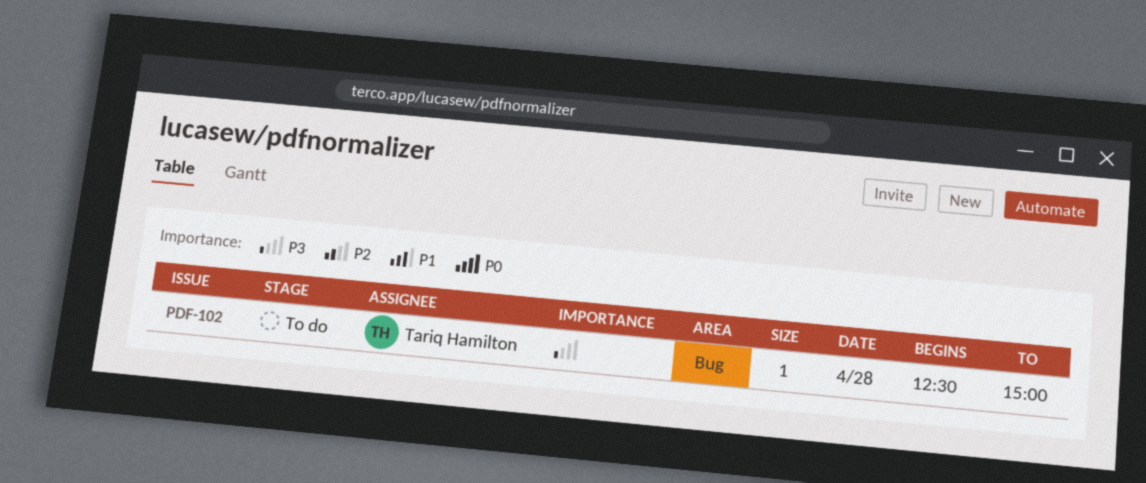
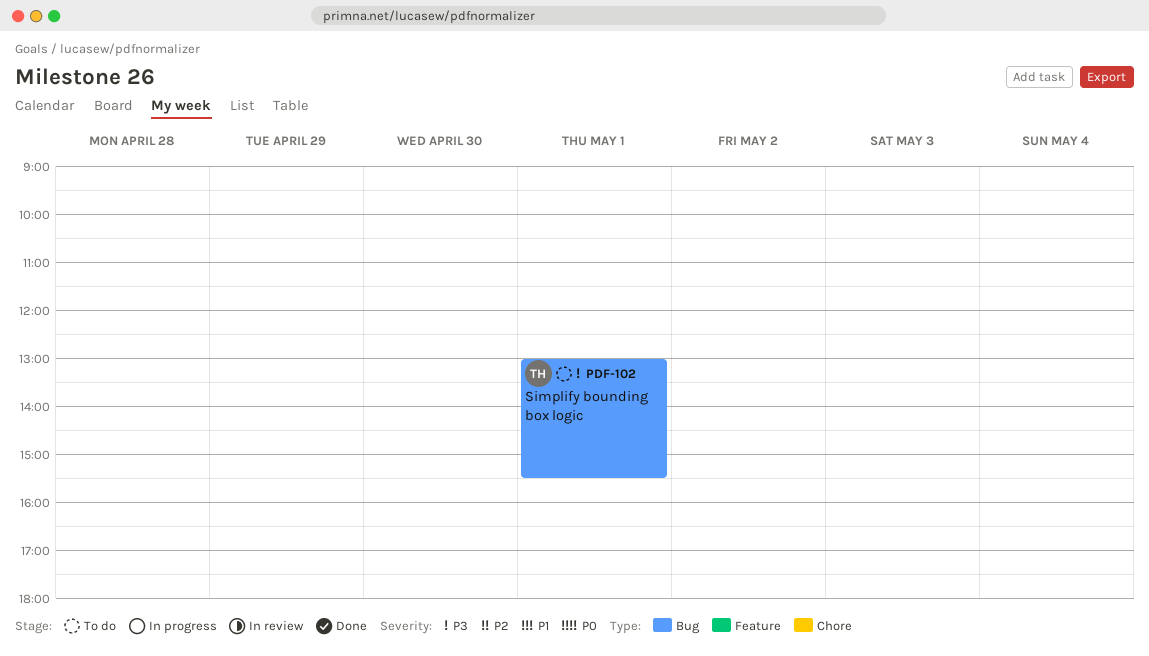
PDF-102, day: Apr 28 -> May 1
PDF-102, begins: 12:30 -> 13:00
PDF-102, ends: 15:00 -> 15:30

